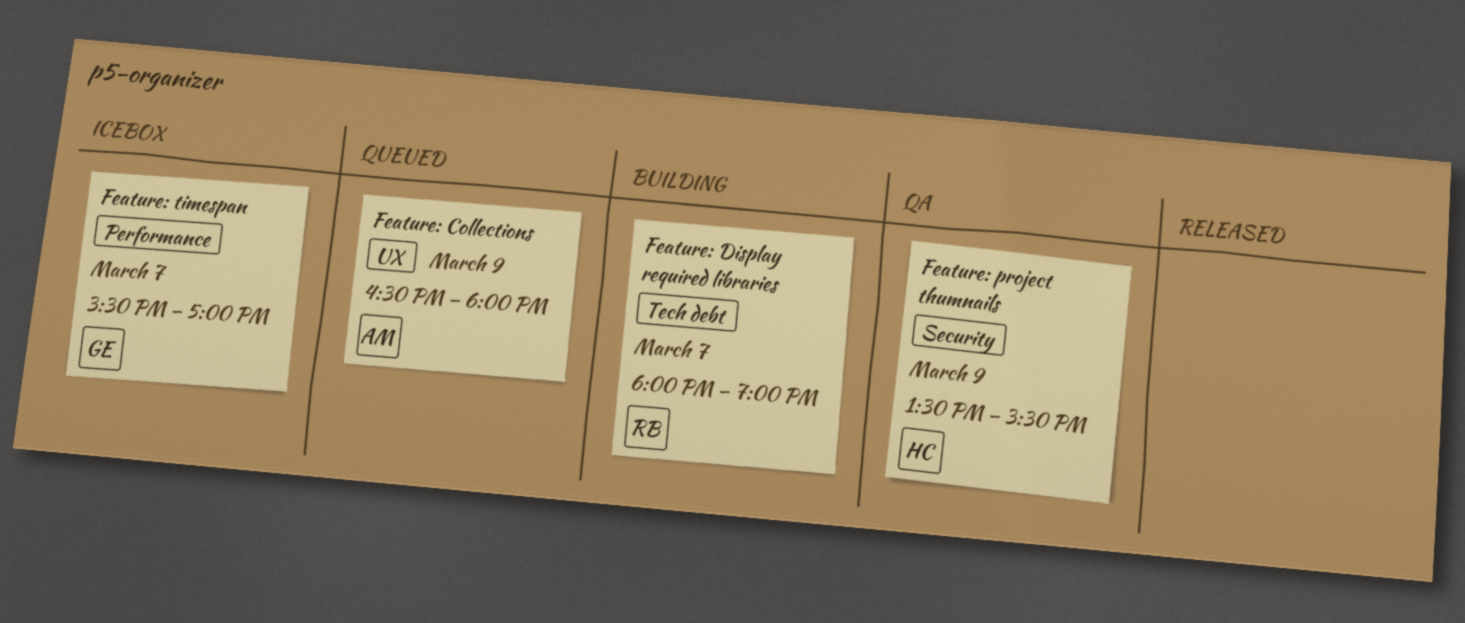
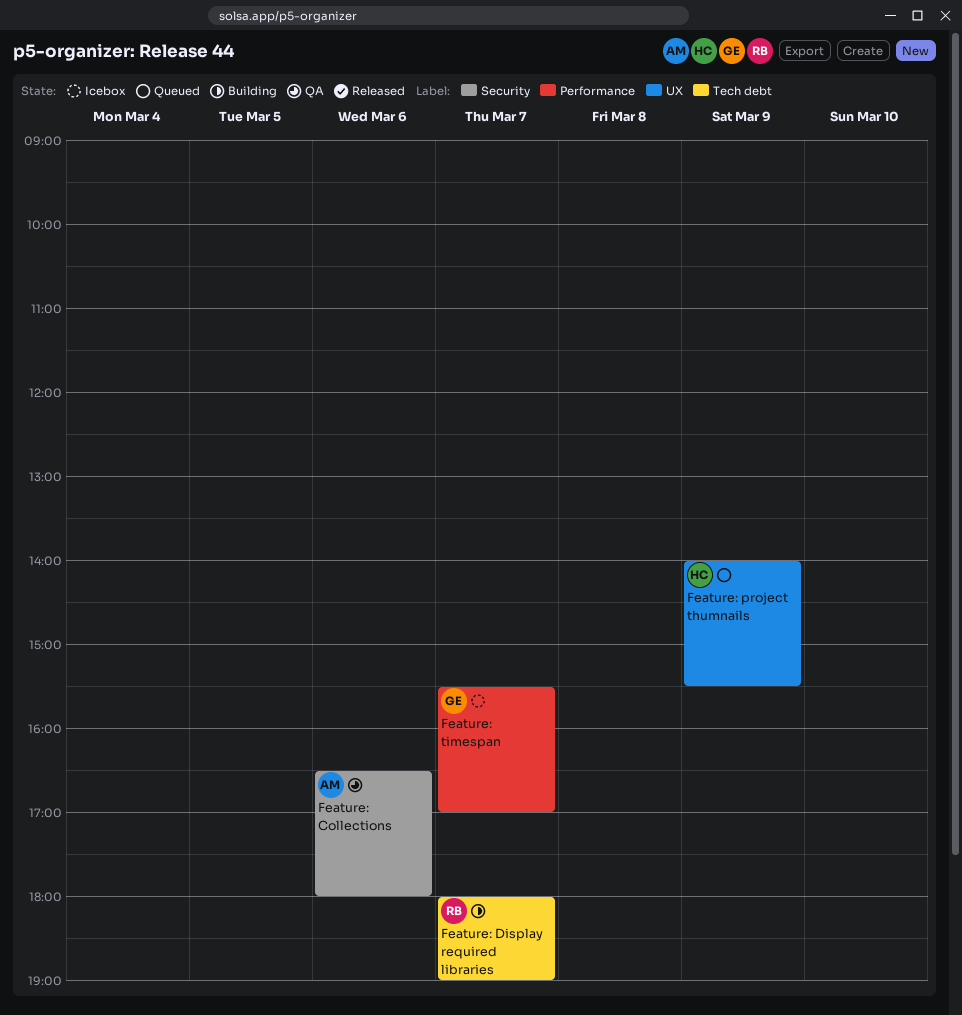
Feature: Collections, status: Queued -> QA
Feature: Collections, label: UX -> Security
Feature: Collections, day: Mar 9 -> Mar 6
Feature: project thumnails, status: QA -> Queued
Feature: project thumnails, label: Security -> UX
Feature: project thumnails, begins: 13:30 -> 14:00

